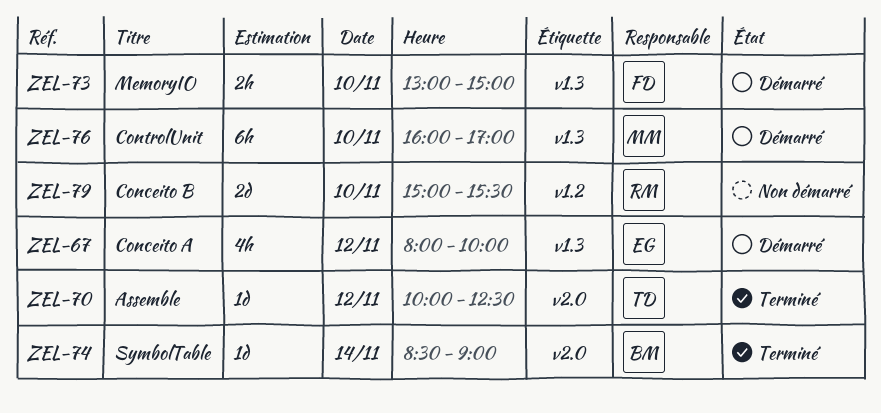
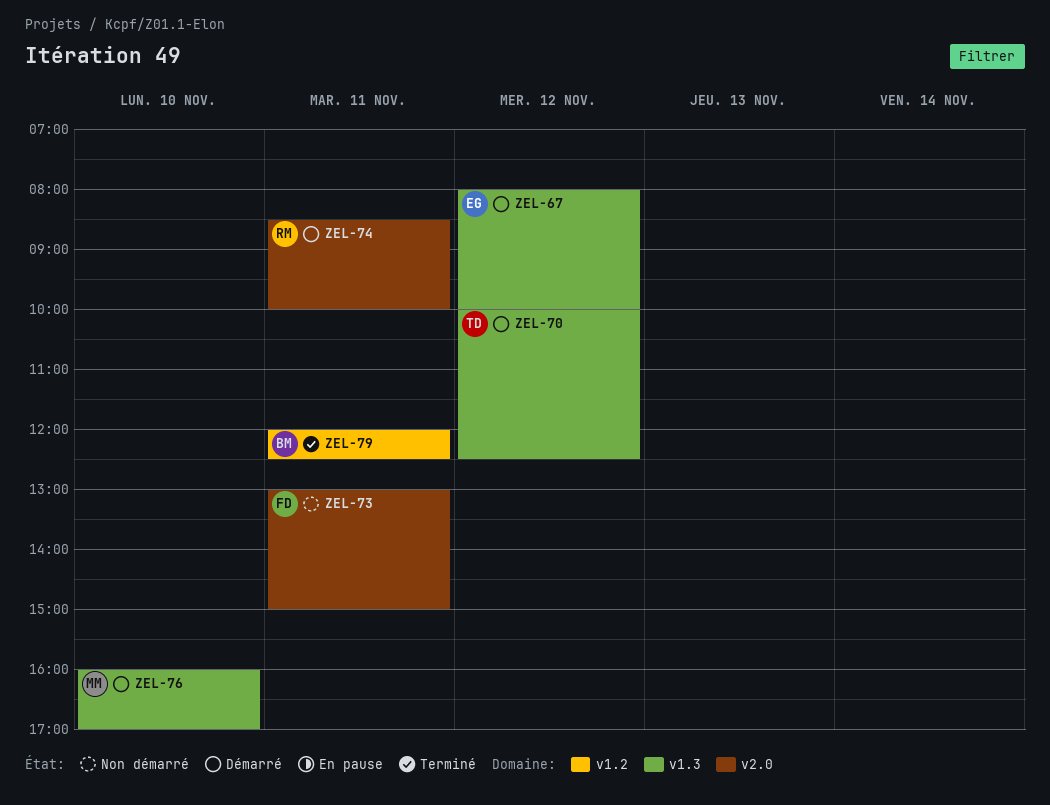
ZEL-70, status: Terminé -> Démarré
ZEL-70, label: v2.0 -> v1.3
ZEL-73, status: Démarré -> Non démarré
ZEL-73, label: v1.3 -> v2.0
ZEL-73, day: Nov 10 -> Nov 11
ZEL-74, status: Terminé -> Démarré
ZEL-74, owner: BM -> RM
ZEL-74, day: Nov 14 -> Nov 11
ZEL-74, ends: 09:00 -> 10:00
ZEL-79, status: Non démarré -> Terminé
ZEL-79, owner: RM -> BM
ZEL-79, day: Nov 10 -> Nov 11
ZEL-79, begins: 15:00 -> 12:00
ZEL-79, ends: 15:30 -> 12:30

